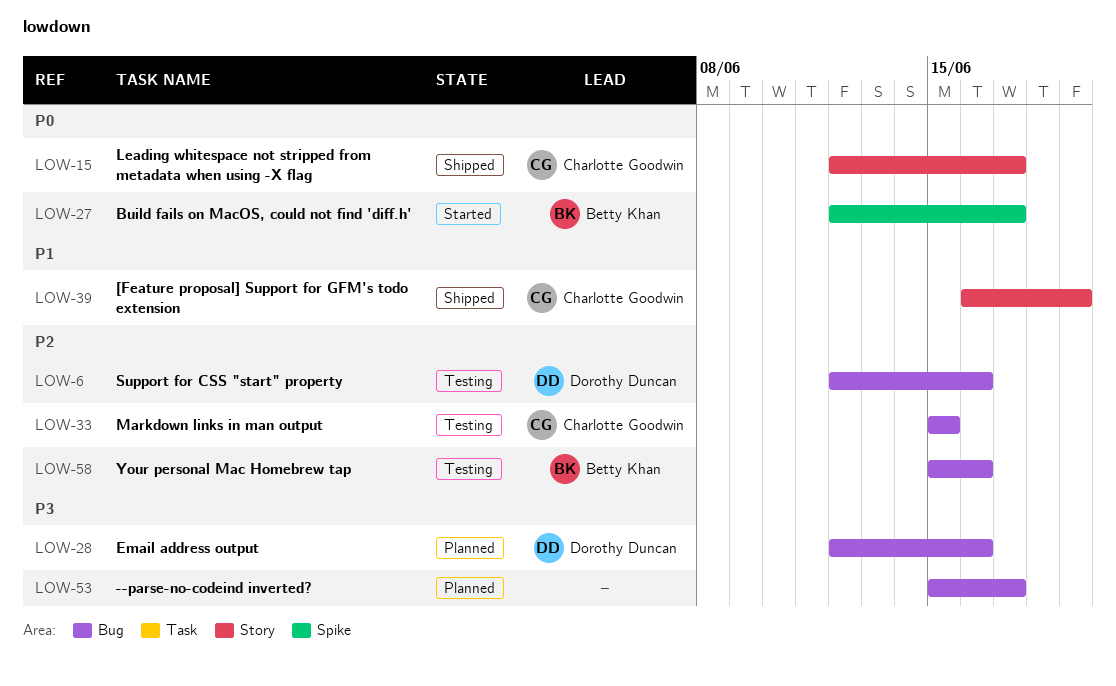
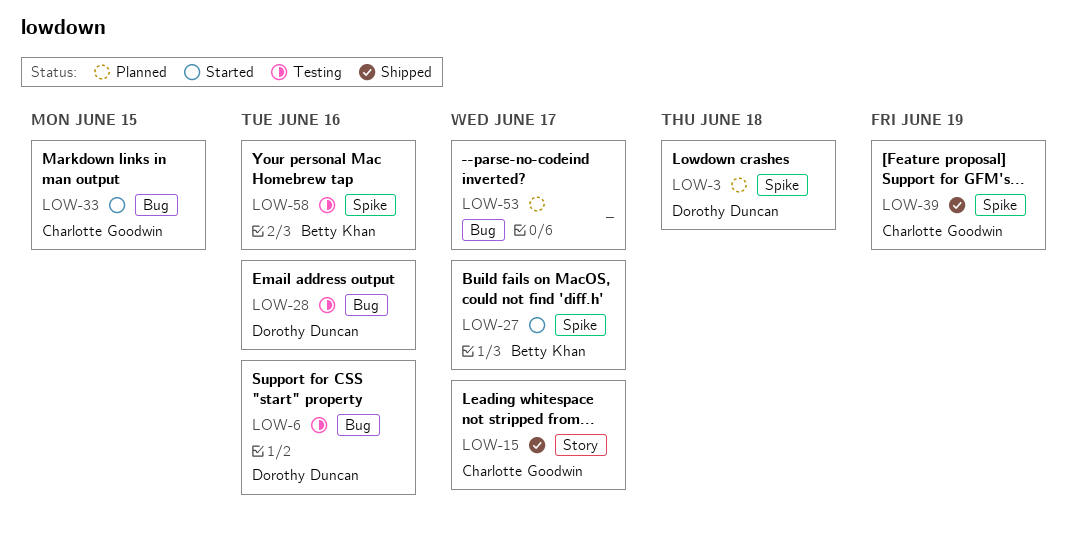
LOW-3: none -> present
LOW-28, status: Planned -> Testing
LOW-33, status: Testing -> Started
LOW-39, label: Story -> Spike
LOW-58, label: Bug -> Spike

